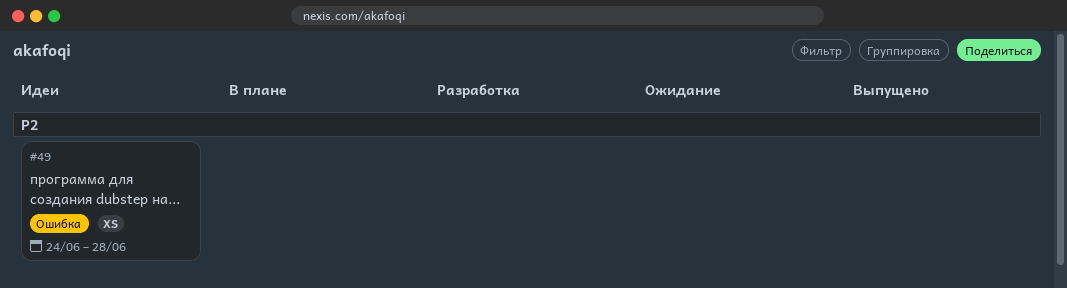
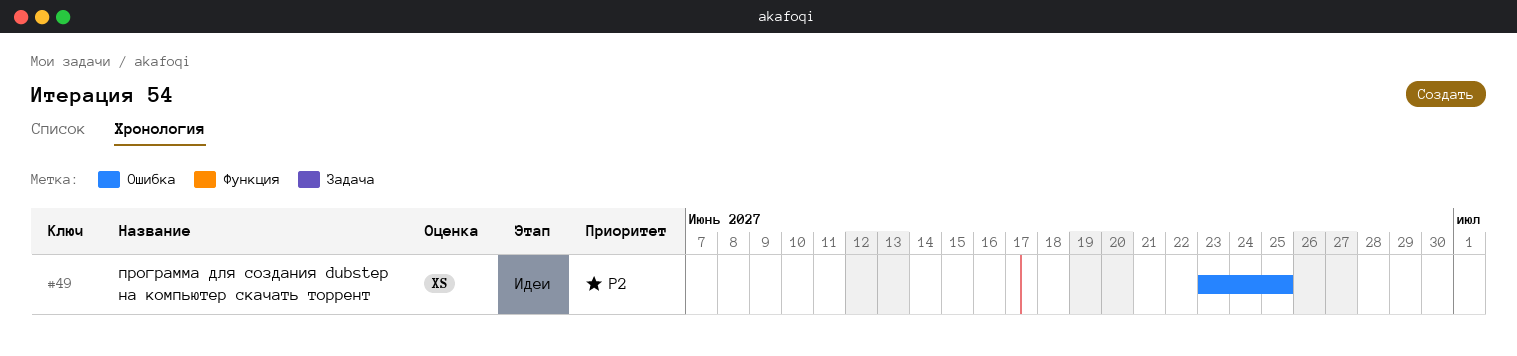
#49, start: Jun 24 -> Jun 23
#49, due: Jun 28 -> Jun 25

